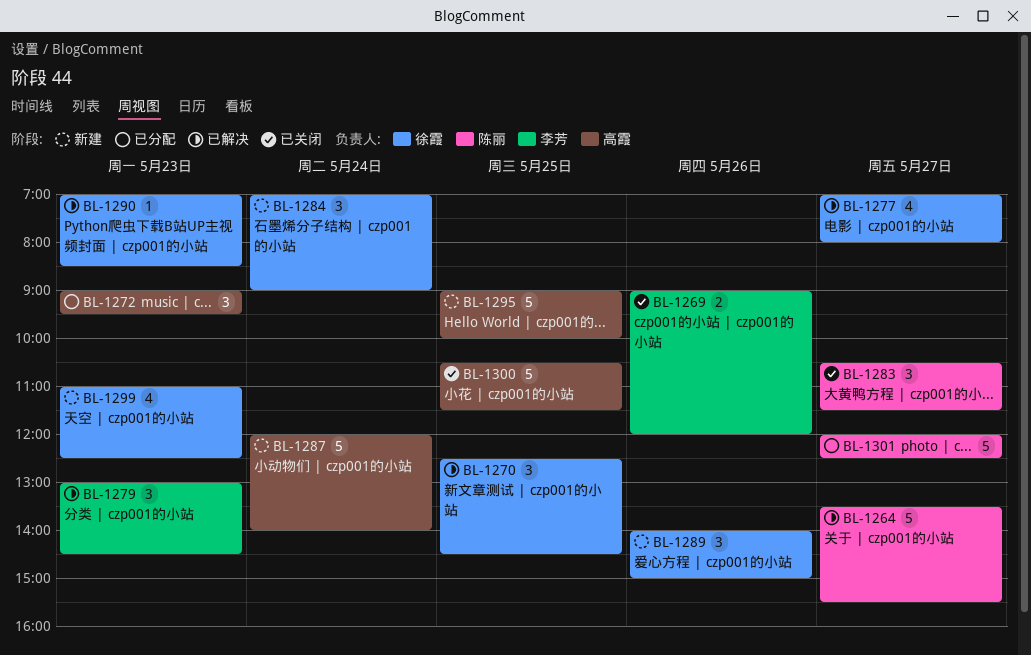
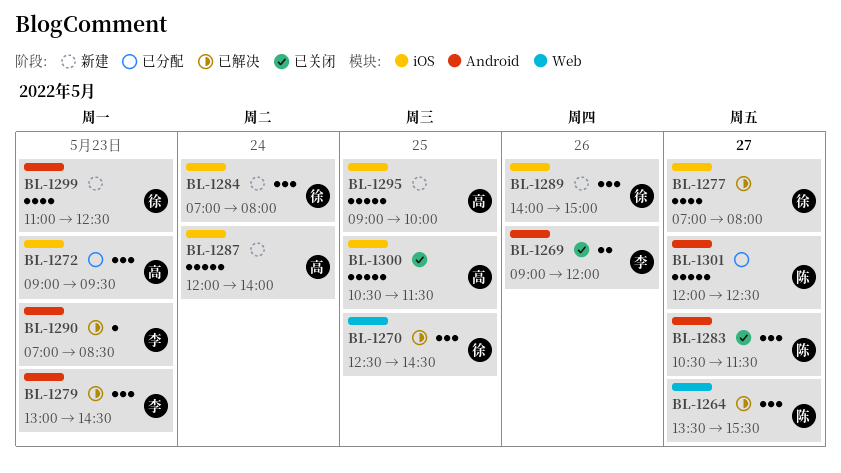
BL-1264, estimate: 5 -> 3
BL-1284, ends: 09:00 -> 08:00
BL-1290, owner: 徐霞 -> 李芳

